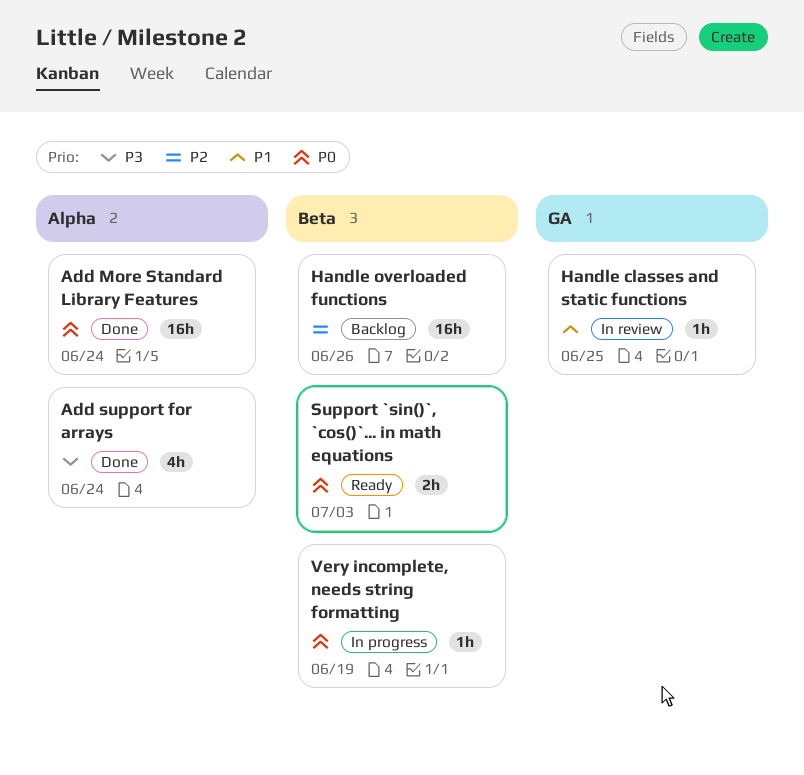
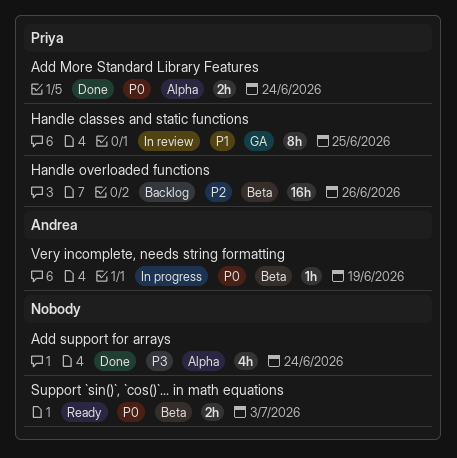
Add More Standard Library Features, estimate: 16h -> 2h
Handle classes and static functions, estimate: 1h -> 8h

